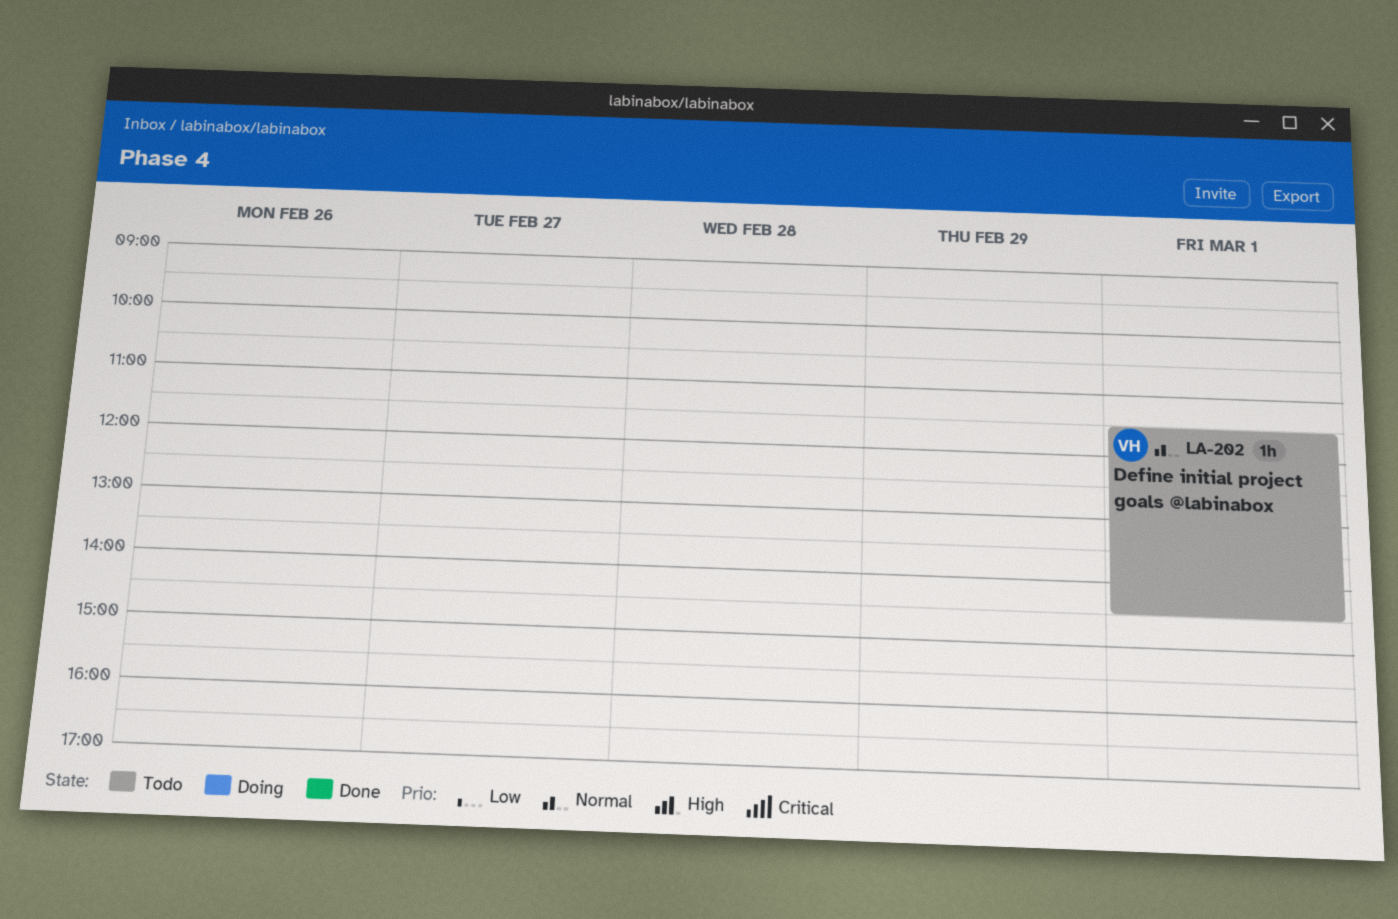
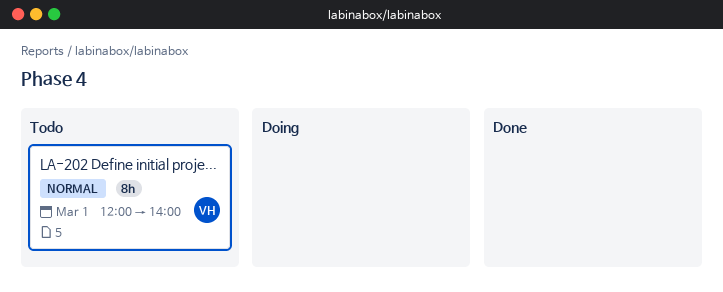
LA-202, estimate: 1h -> 8h
LA-202, begins: 11:30 -> 12:00
LA-202, ends: 14:30 -> 14:00

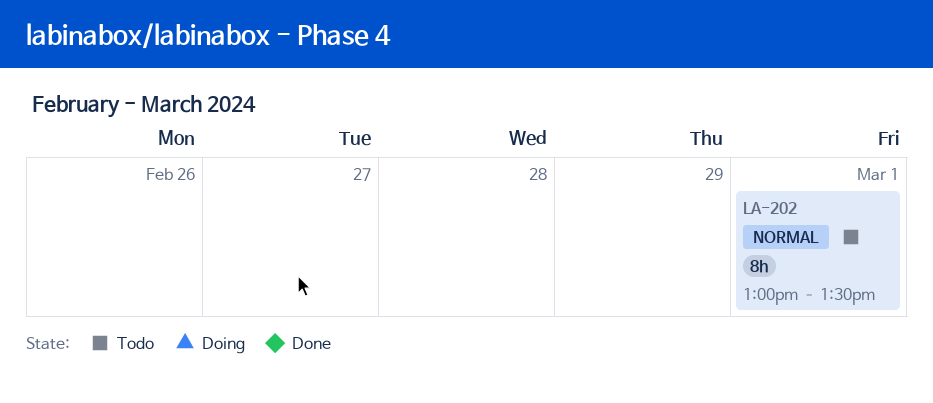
LA-202, begins: 12:00 -> 13:00
LA-202, ends: 14:00 -> 13:30

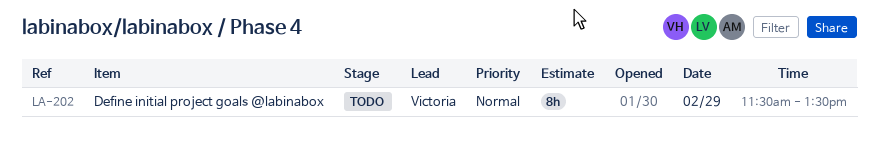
LA-202, day: Mar 1 -> Feb 29
LA-202, begins: 13:00 -> 11:30

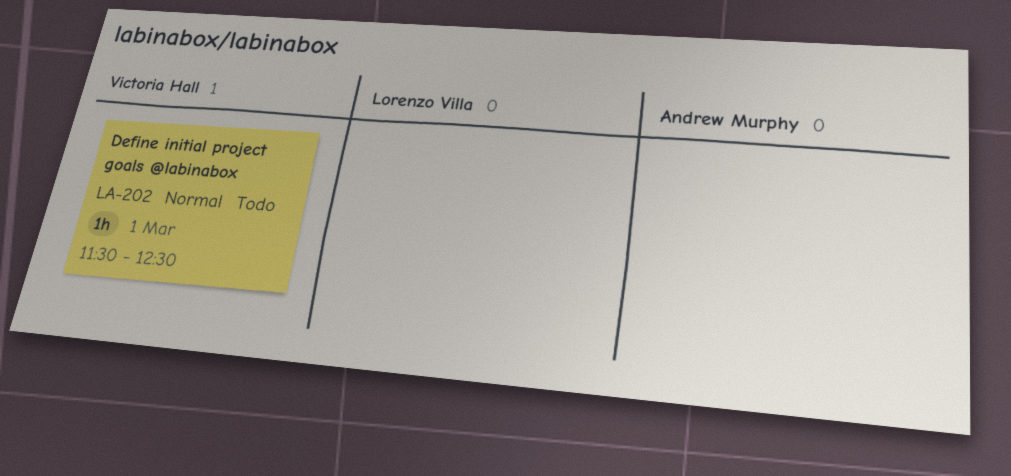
LA-202, estimate: 8h -> 1h
LA-202, day: Feb 29 -> Mar 1
LA-202, ends: 13:30 -> 12:30

